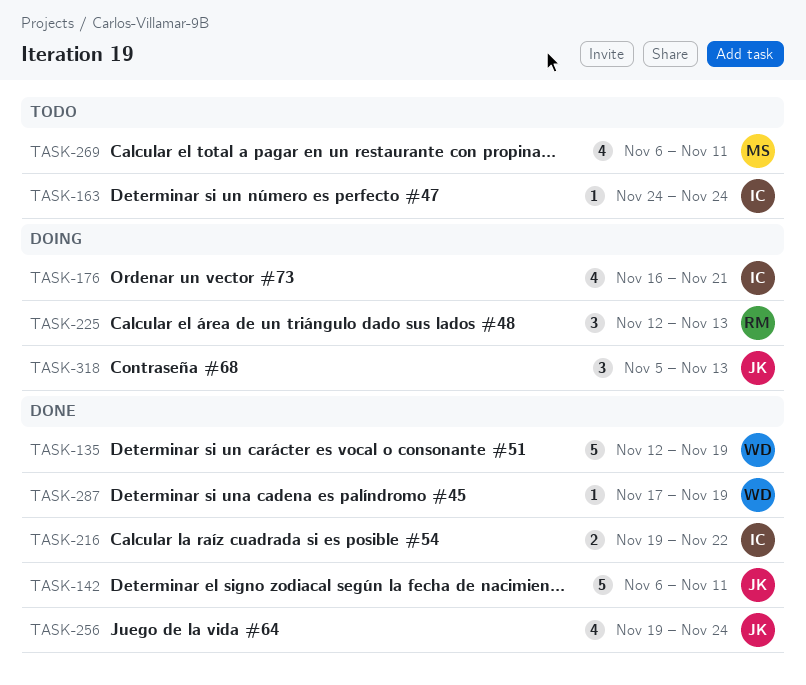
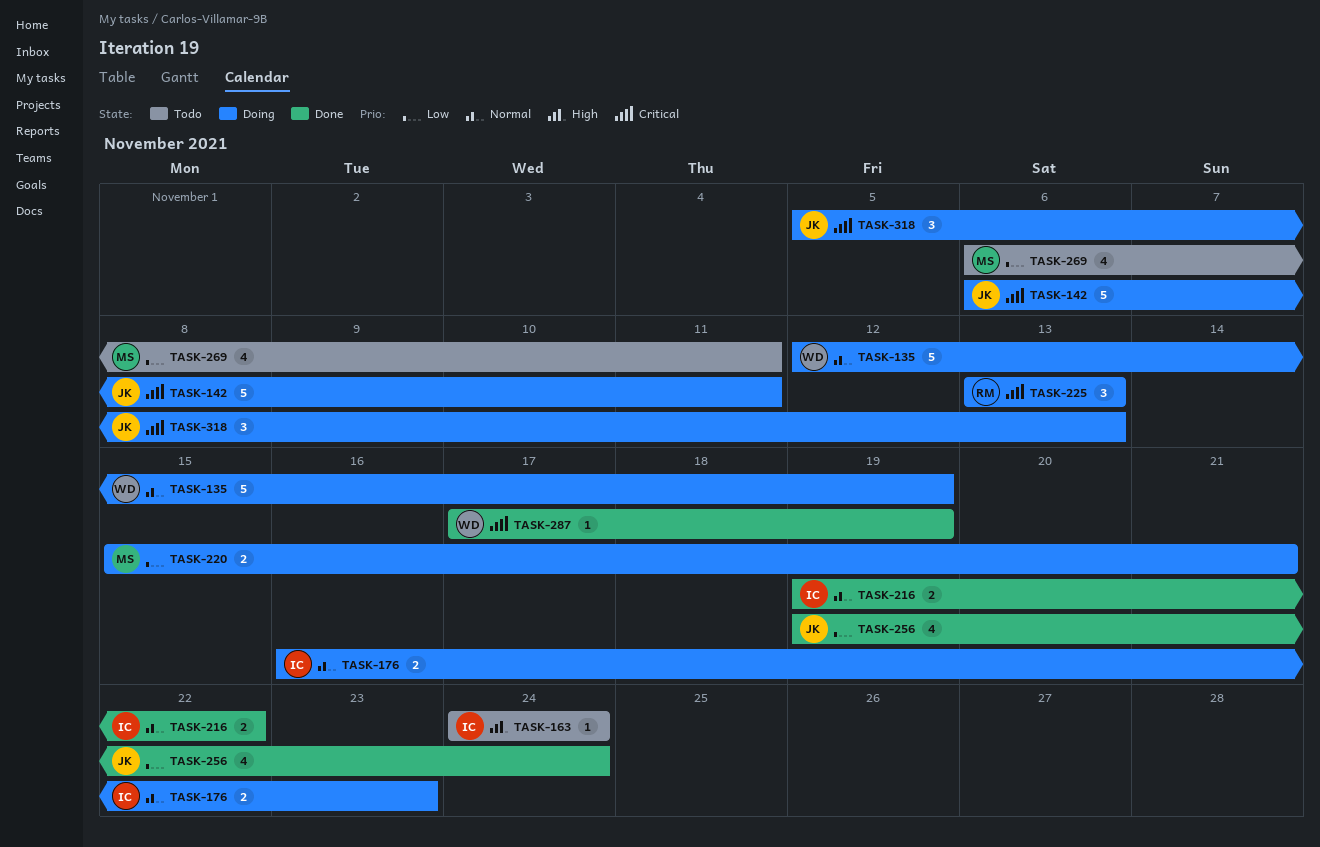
TASK-135, status: Done -> Doing
TASK-142, status: Done -> Doing
TASK-176, estimate: 4 -> 2
TASK-176, due: Nov 21 -> Nov 23
TASK-220: none -> present
TASK-225, start: Nov 12 -> Nov 13

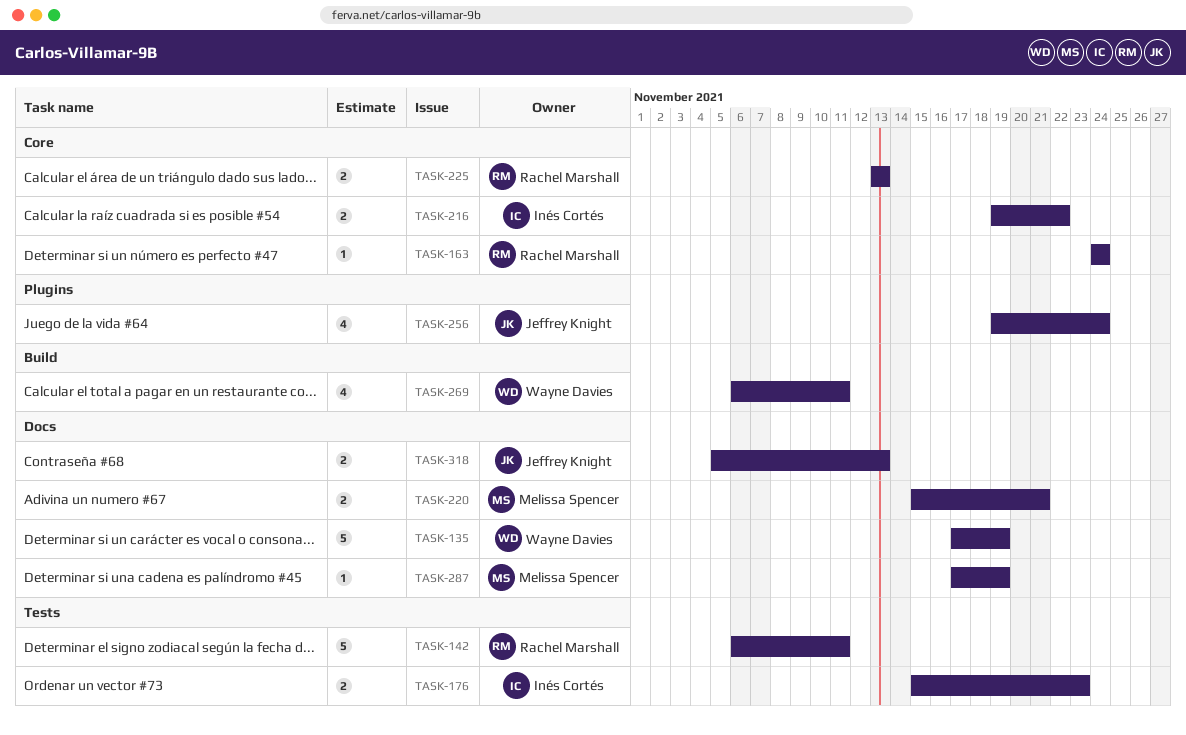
TASK-135, start: Nov 12 -> Nov 17
TASK-142, owner: Jeffrey Knight -> Rachel Marshall
TASK-163, owner: Inés Cortés -> Rachel Marshall
TASK-176, start: Nov 16 -> Nov 15
TASK-225, estimate: 3 -> 2
TASK-269, owner: Melissa Spencer -> Wayne Davies
TASK-287, owner: Wayne Davies -> Melissa Spencer
TASK-318, estimate: 3 -> 2

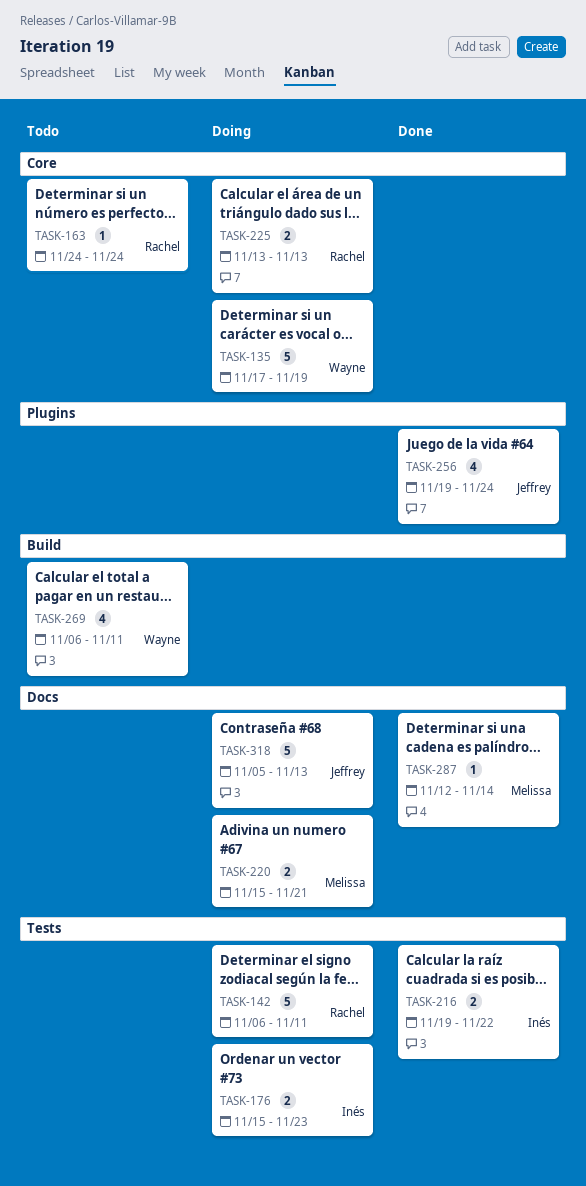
TASK-135, label: Docs -> Core
TASK-216, label: Core -> Tests
TASK-287, start: Nov 17 -> Nov 12
TASK-287, due: Nov 19 -> Nov 14
TASK-318, estimate: 2 -> 5

